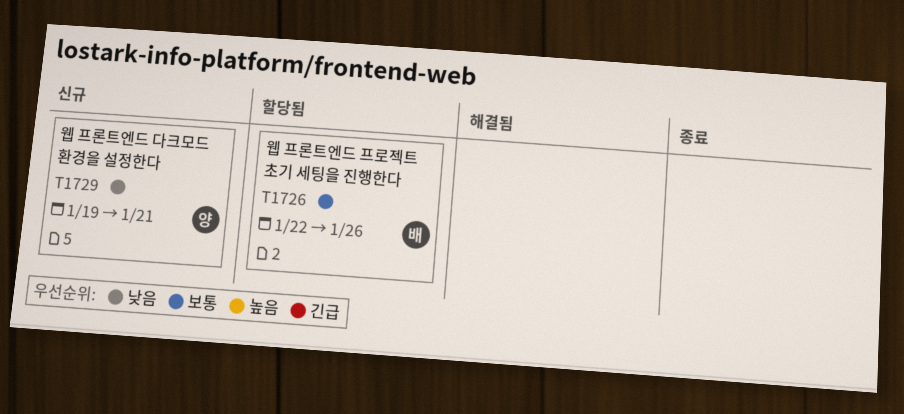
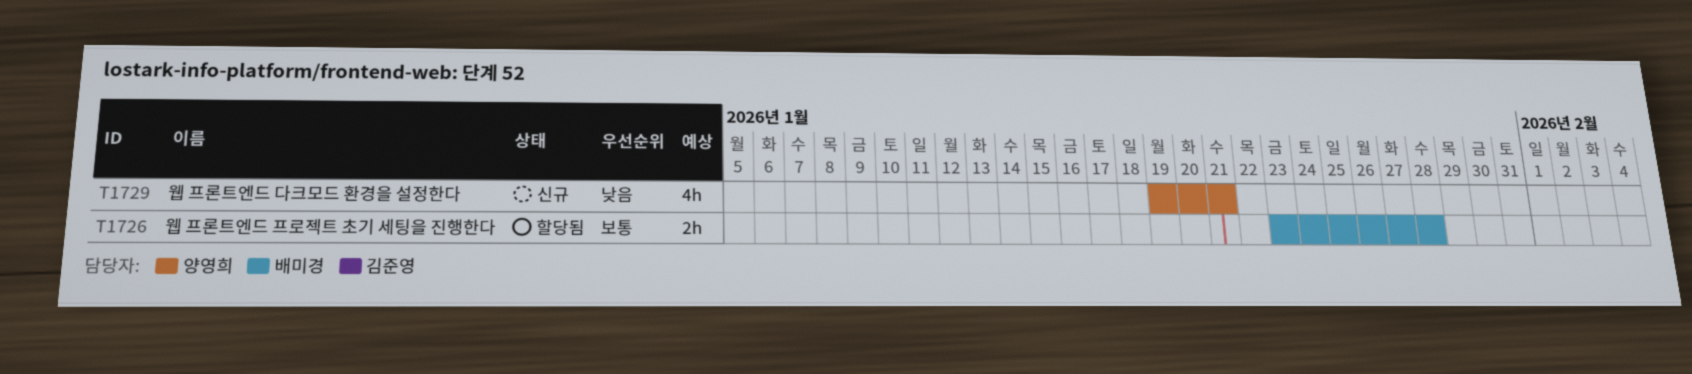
T1726, start: Jan 22 -> Jan 23
T1726, due: Jan 26 -> Jan 28

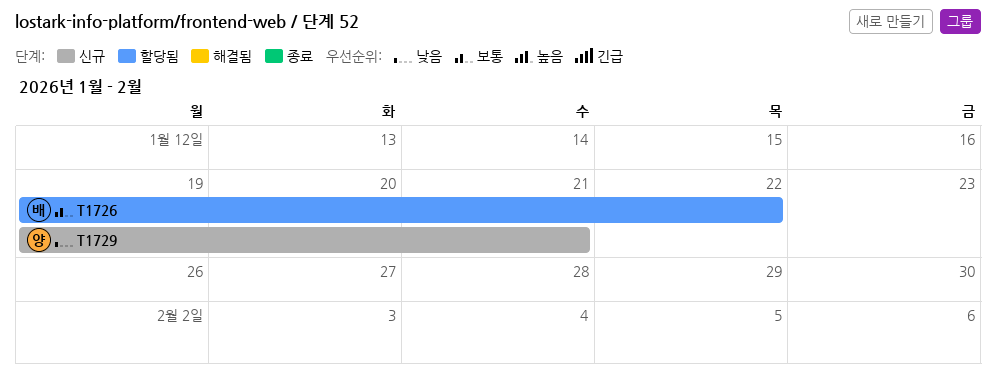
T1726, start: Jan 23 -> Jan 19
T1726, due: Jan 28 -> Jan 22

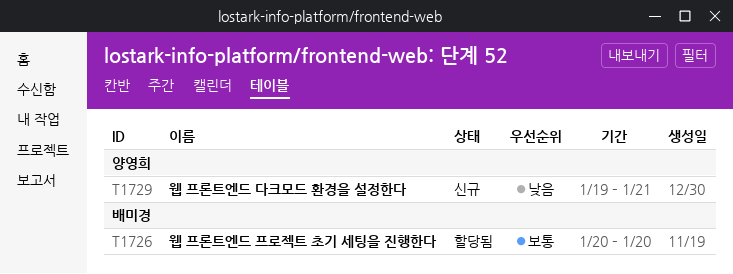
T1726, start: Jan 19 -> Jan 20
T1726, due: Jan 22 -> Jan 20

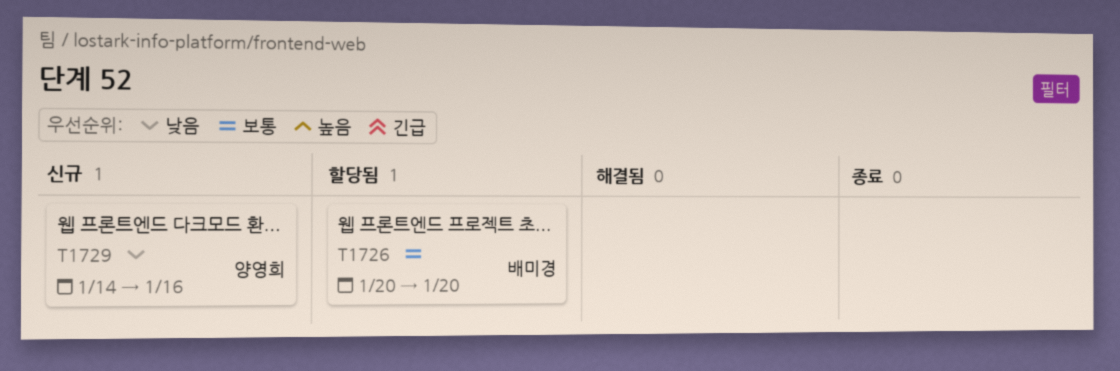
T1729, start: Jan 19 -> Jan 14
T1729, due: Jan 21 -> Jan 16

